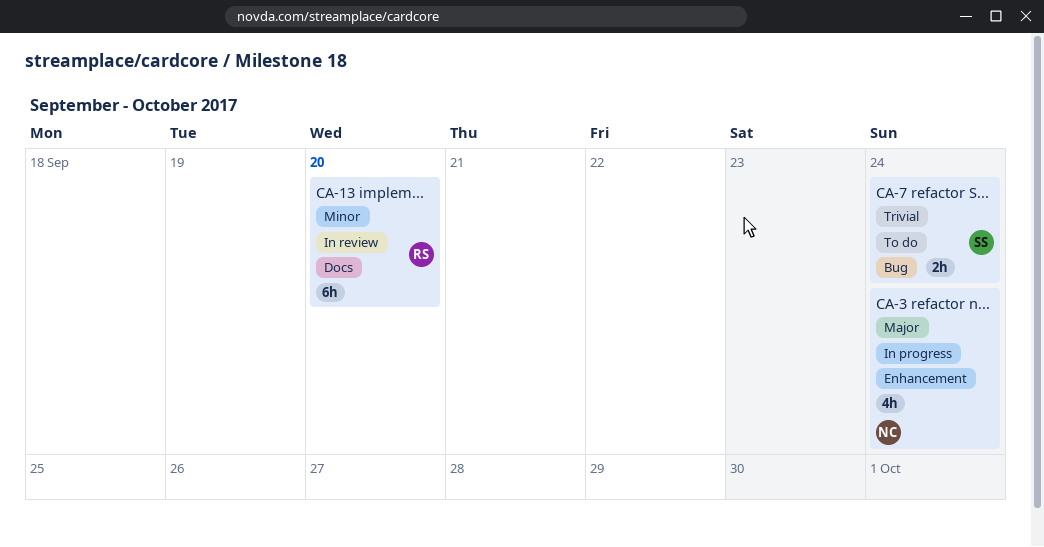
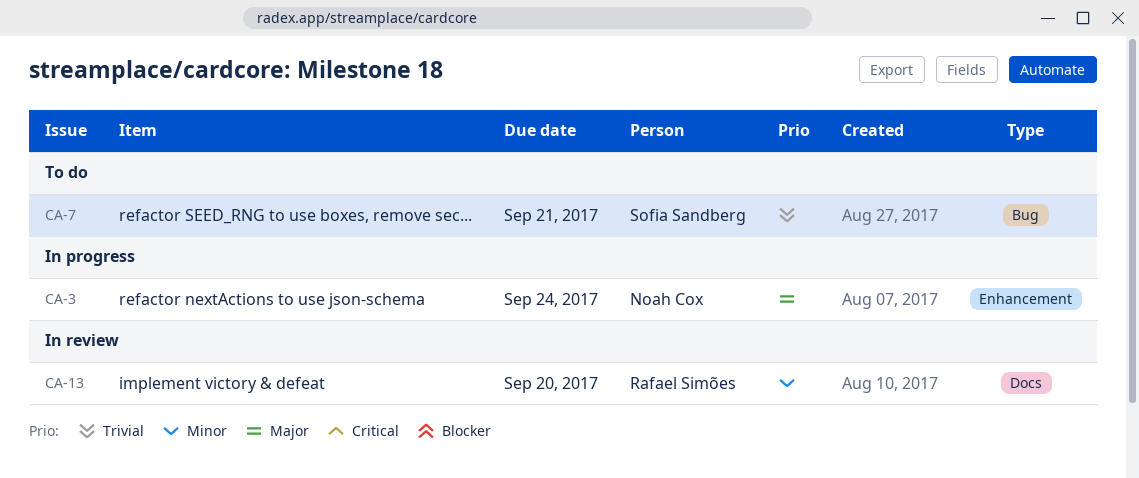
CA-7, due: Sep 24 -> Sep 21

